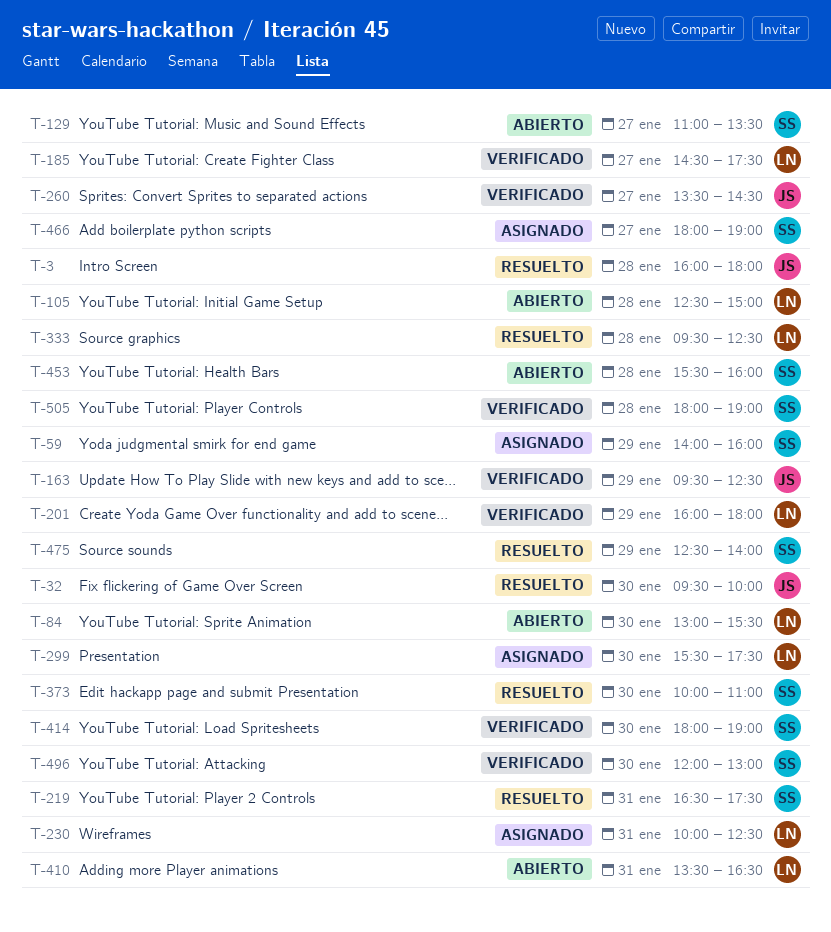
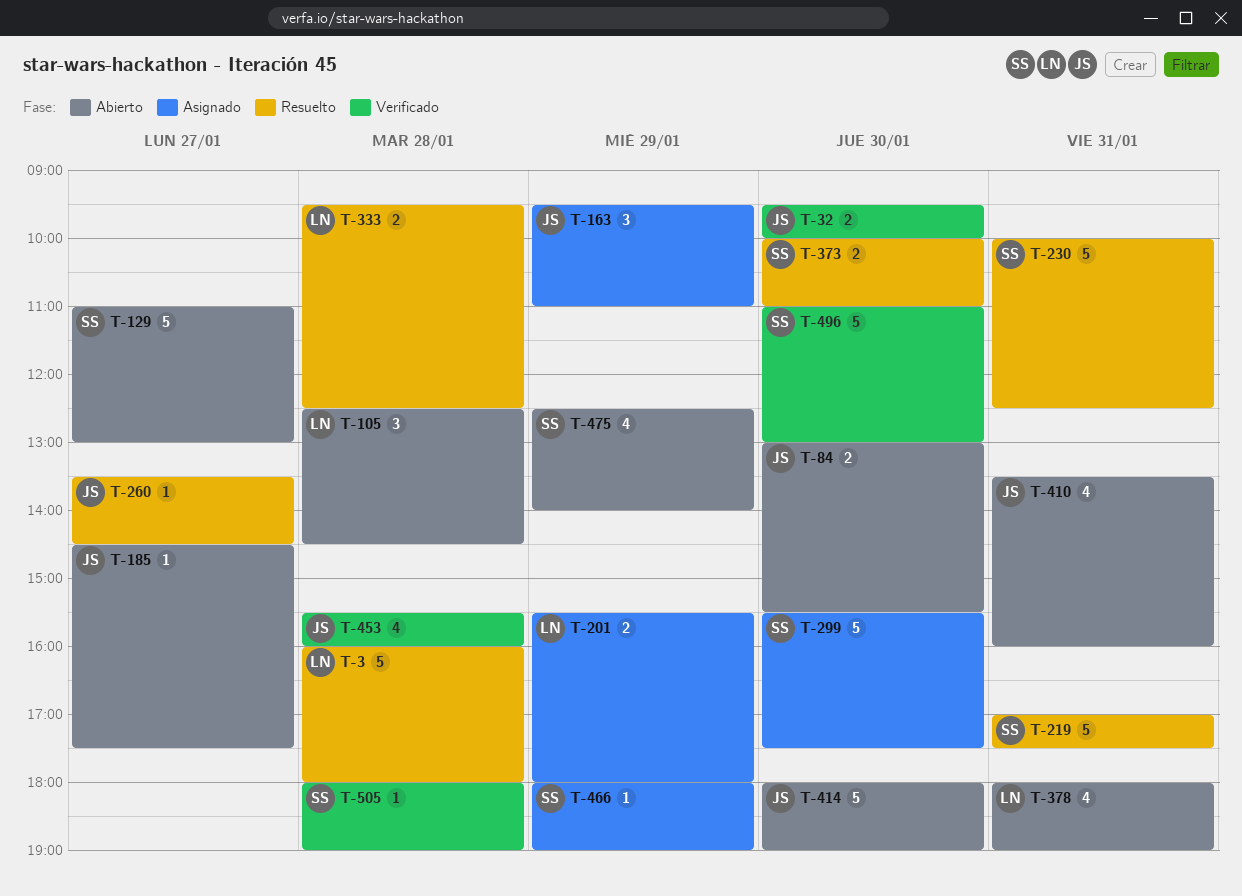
T-3, owner: JS -> LN
T-32, status: Resuelto -> Verificado
T-59: present -> none
T-84, owner: LN -> JS
T-105, ends: 15:00 -> 14:30
T-129, ends: 13:30 -> 13:00
T-163, status: Verificado -> Asignado
T-163, ends: 12:30 -> 11:00
T-185, status: Verificado -> Abierto
T-185, owner: LN -> JS
T-201, status: Verificado -> Asignado
T-201, begins: 16:00 -> 15:30
T-219, begins: 16:30 -> 17:00
T-230, status: Asignado -> Resuelto
T-230, owner: LN -> SS
T-260, status: Verificado -> Resuelto
T-299, owner: LN -> SS
T-378: none -> present
T-410, owner: LN -> JS
T-410, ends: 16:30 -> 16:00
T-414, status: Verificado -> Abierto
T-414, owner: SS -> JS
T-453, status: Abierto -> Verificado
T-453, owner: SS -> JS
T-466, day: Jan 27 -> Jan 29
T-475, status: Resuelto -> Abierto
T-496, begins: 12:00 -> 11:00

